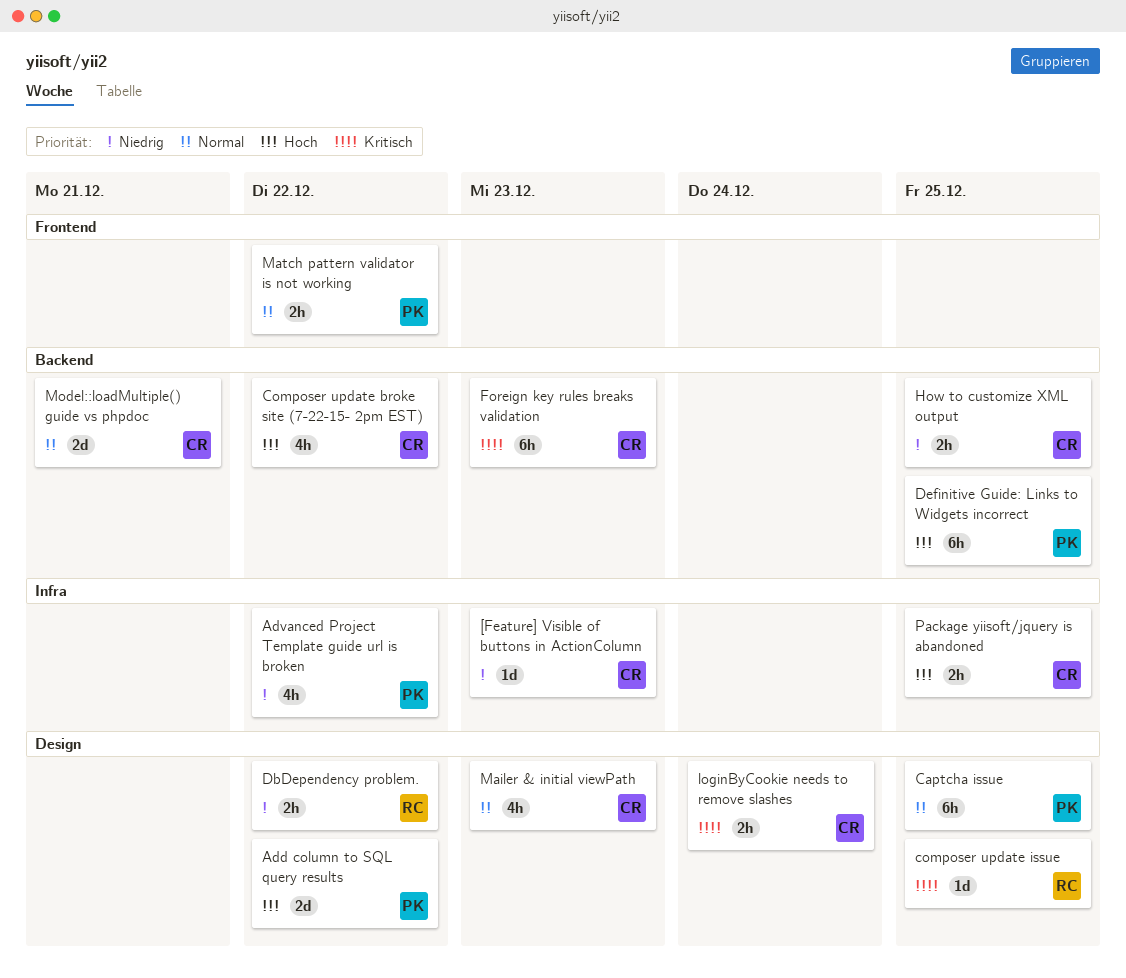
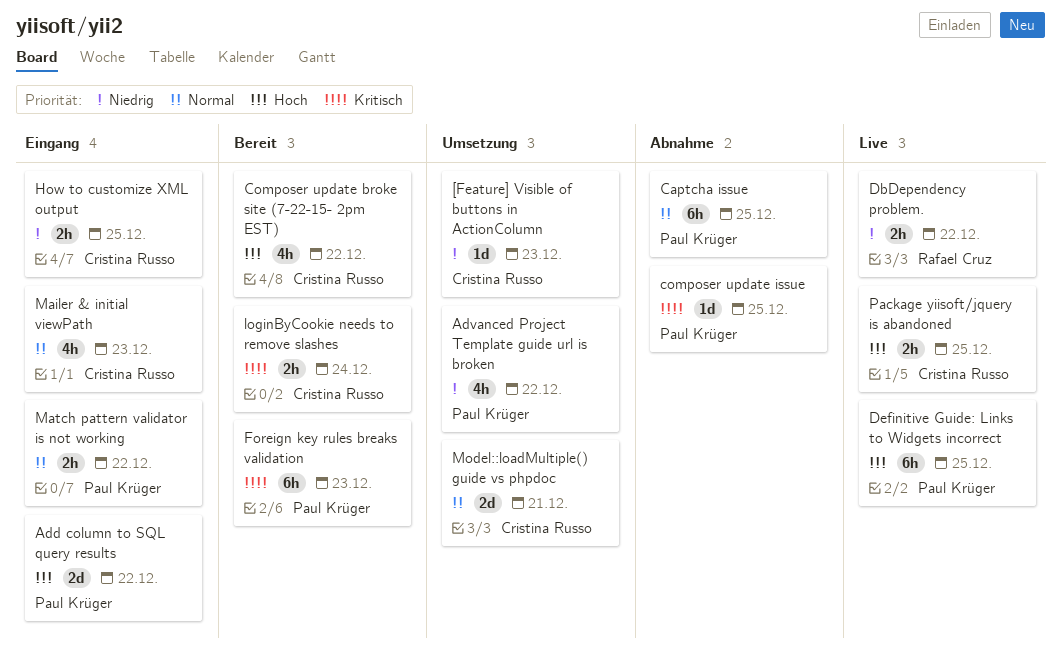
composer update issue, owner: Rafael Cruz -> Paul Krüger
Foreign key rules breaks validation, owner: Cristina Russo -> Paul Krüger

